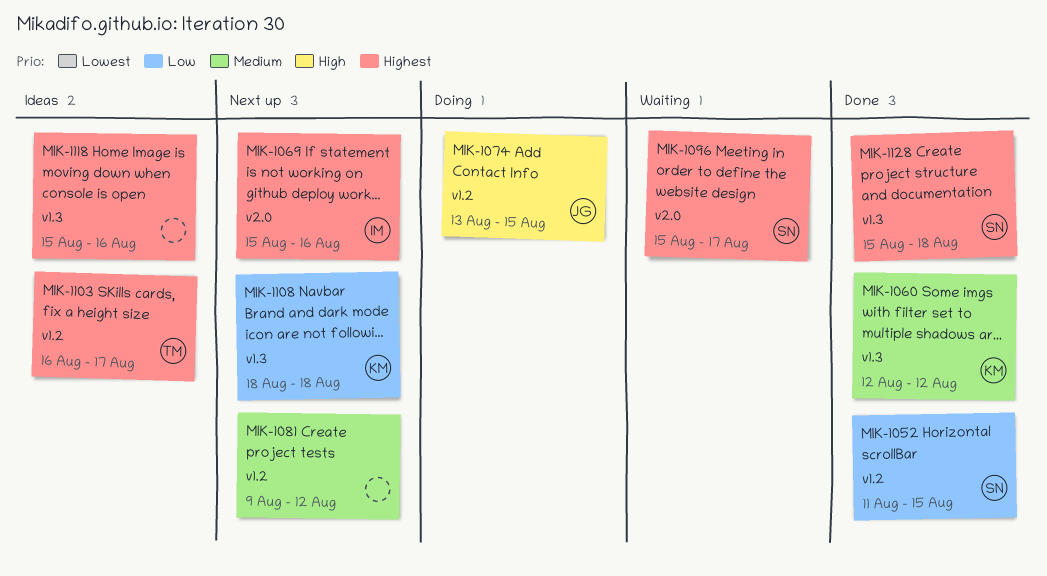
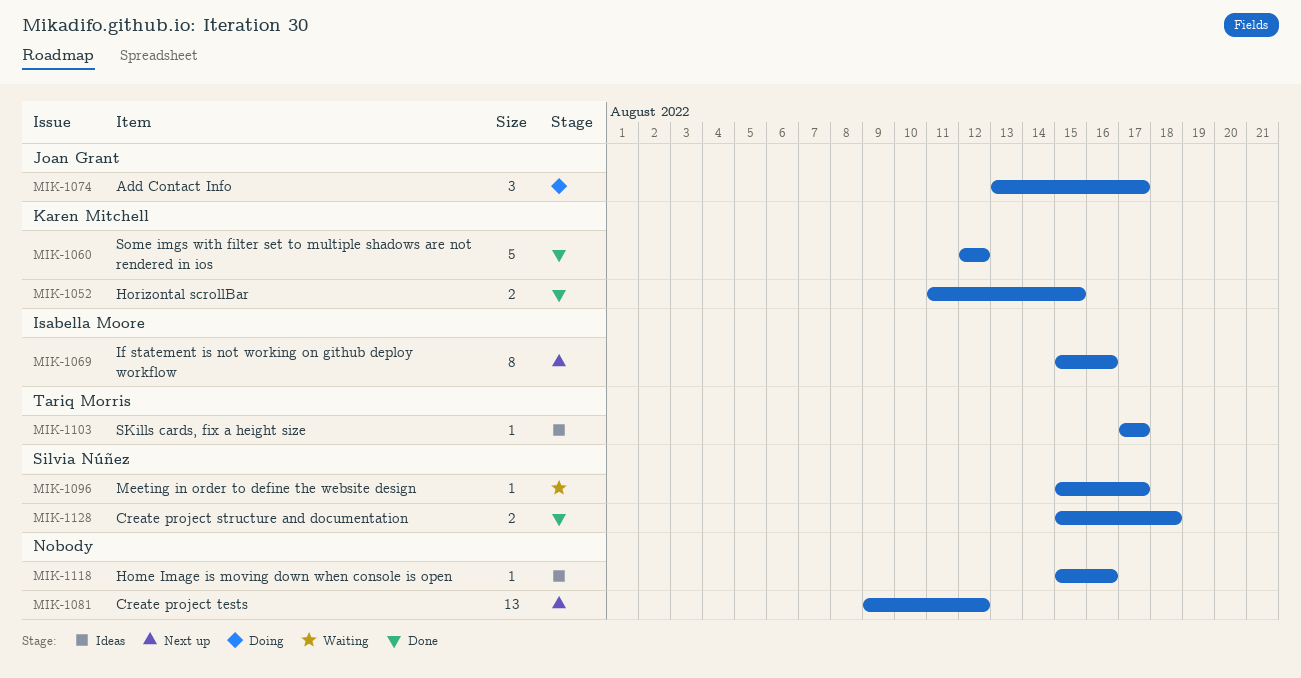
MIK-1052, owner: Silvia Núñez -> Karen Mitchell
MIK-1074, due: Aug 15 -> Aug 17
MIK-1103, start: Aug 16 -> Aug 17
MIK-1108: present -> none

